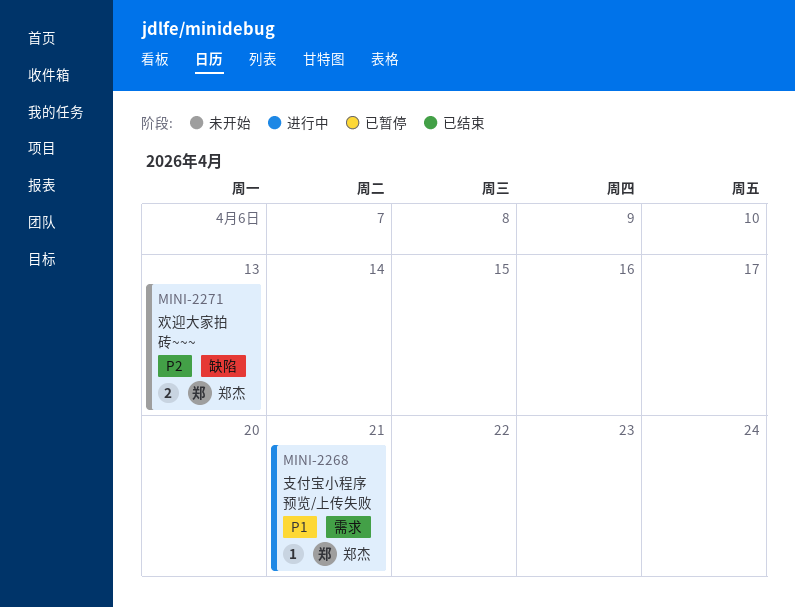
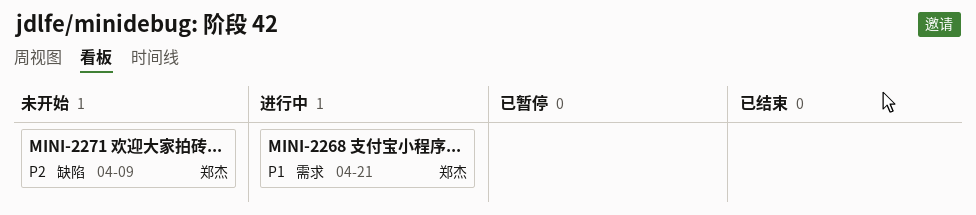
MINI-2271, due: Apr 13 -> Apr 9

